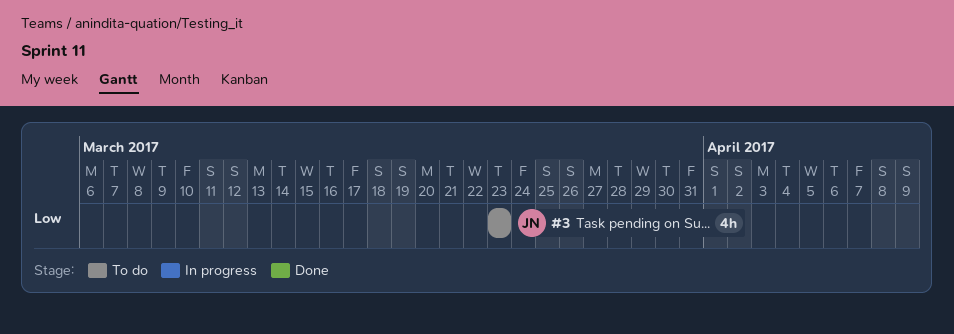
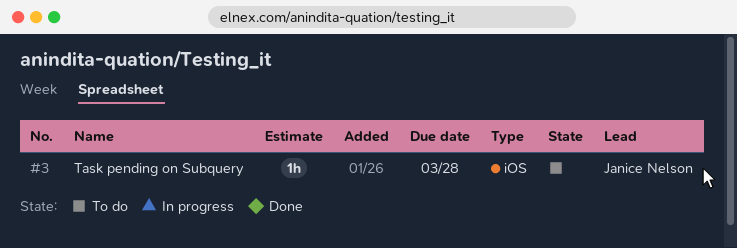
#3, estimate: 4h -> 1h
#3, due: Mar 23 -> Mar 28

